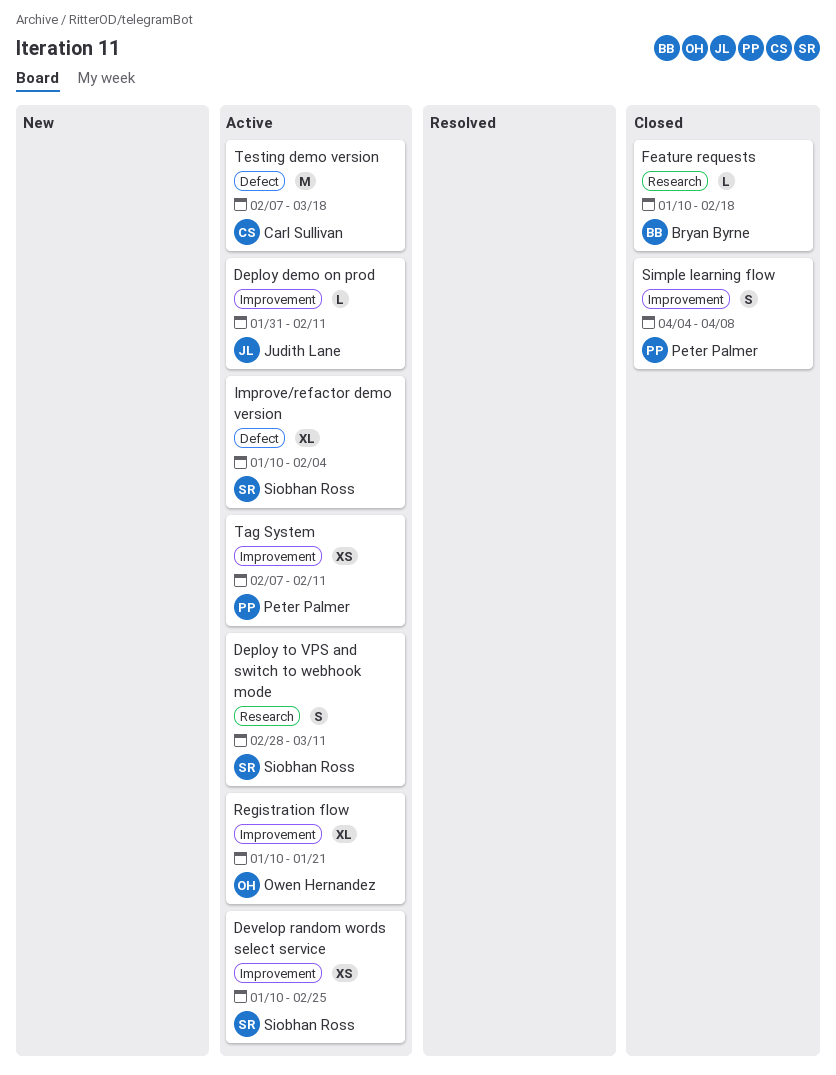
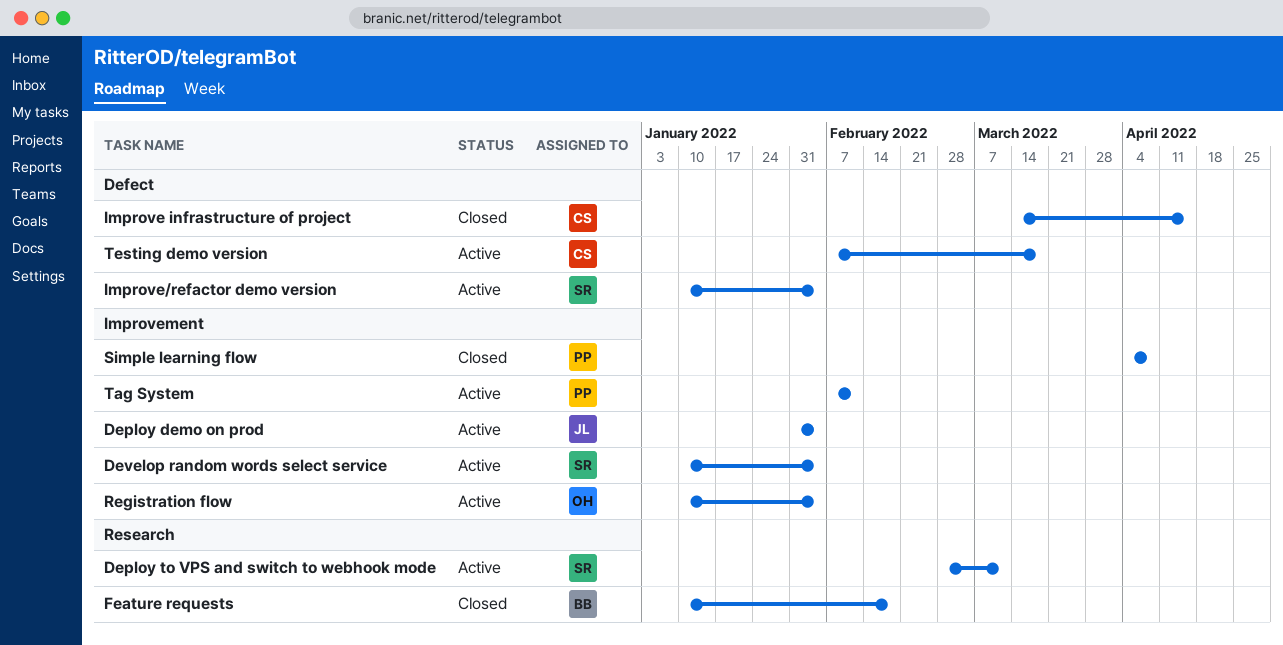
Deploy demo on prod, due: Feb 11 -> Feb 4
Develop random words select service, due: Feb 25 -> Feb 4
Improve infrastructure of project: none -> present
Registration flow, due: Jan 21 -> Feb 4

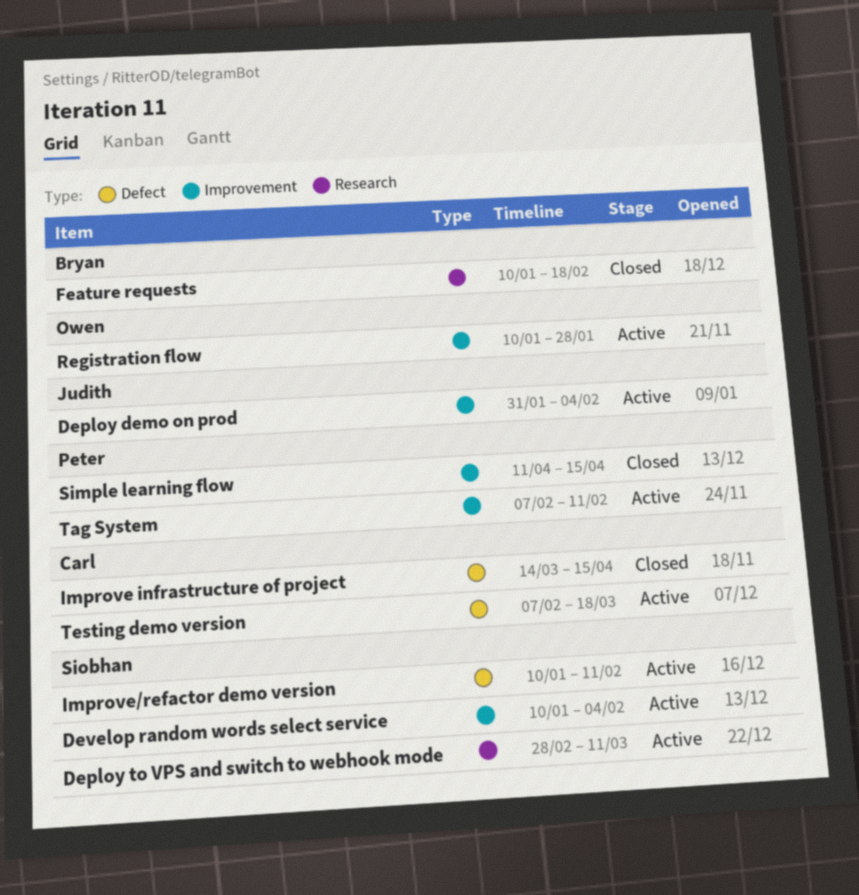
Improve/refactor demo version, due: Feb 4 -> Feb 11
Registration flow, due: Feb 4 -> Jan 28
Simple learning flow, start: Apr 4 -> Apr 11
Simple learning flow, due: Apr 8 -> Apr 15

